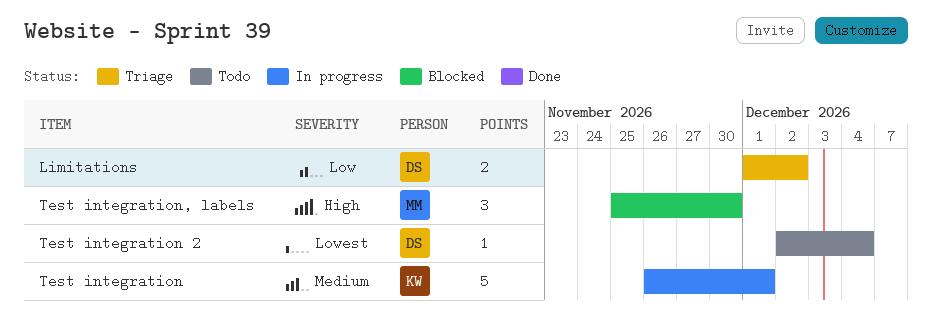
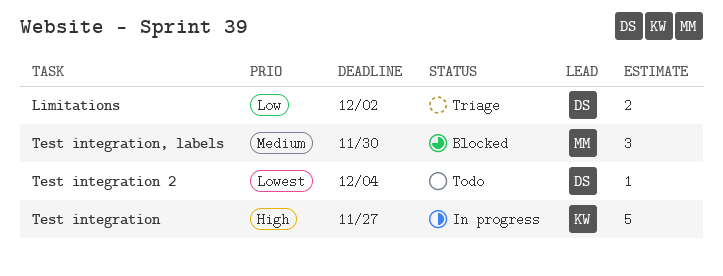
Test integration, priority: Medium -> High
Test integration, due: Dec 1 -> Nov 27
Test integration, labels, priority: High -> Medium

